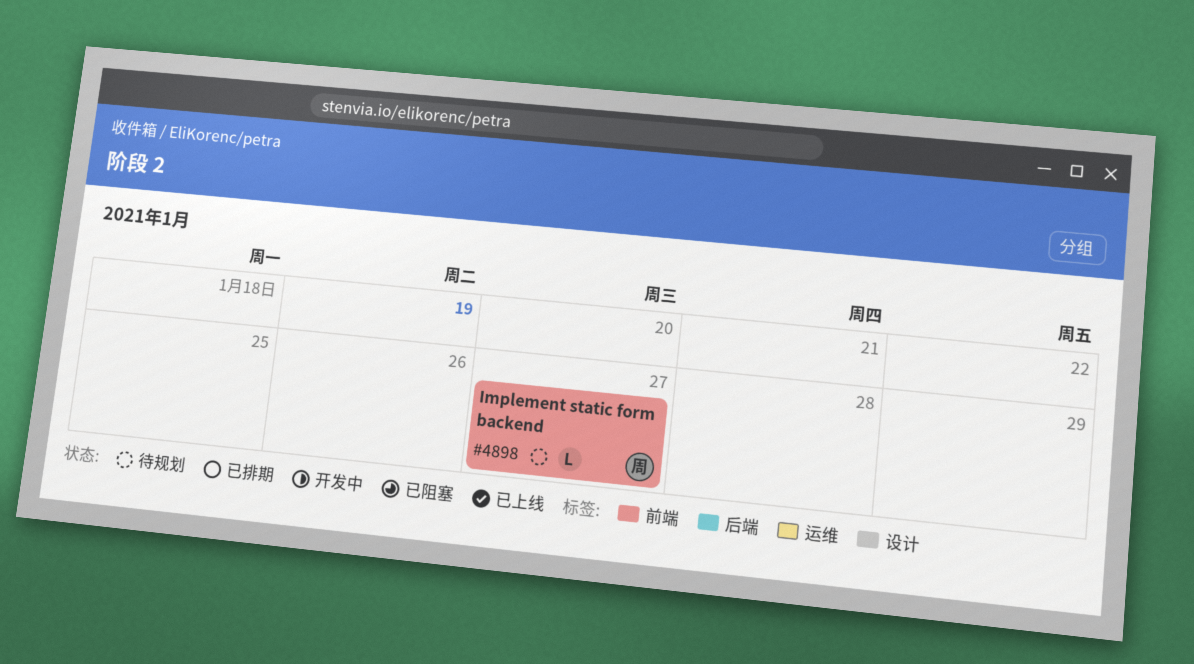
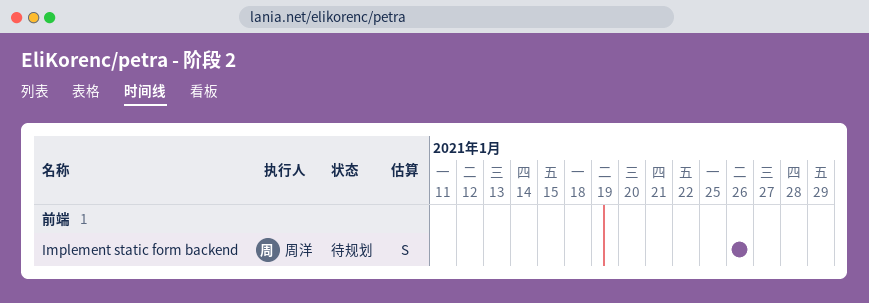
Implement static form backend, estimate: L -> S
Implement static form backend, due: Jan 27 -> Jan 26

